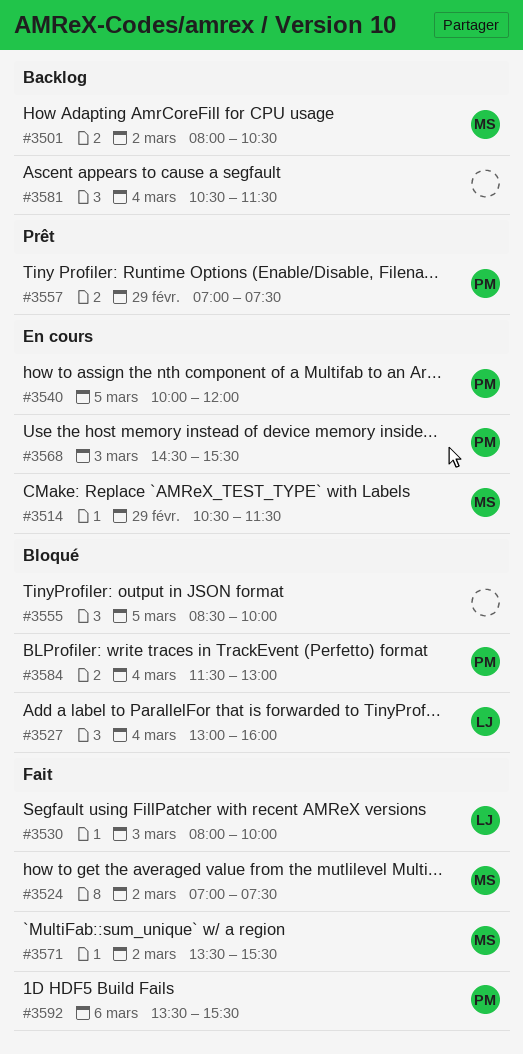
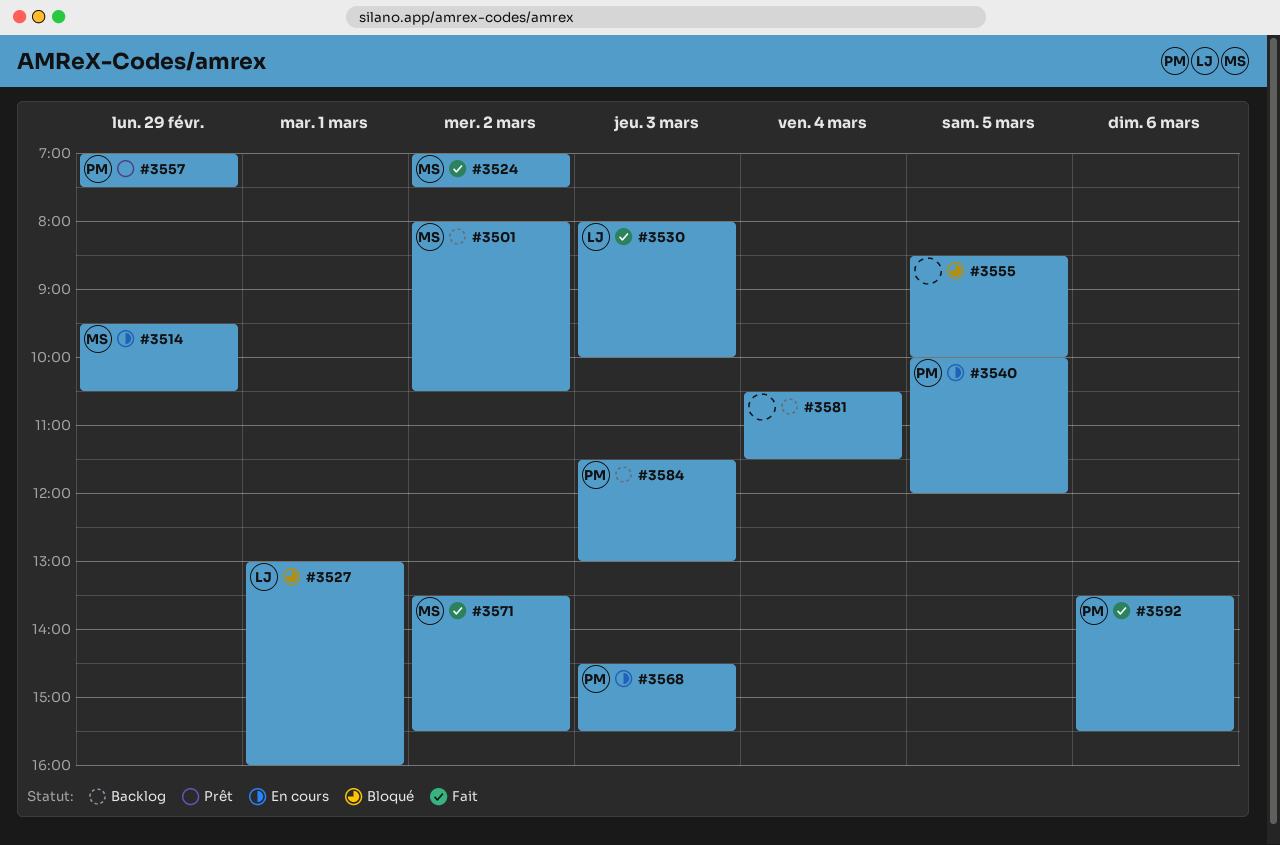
#3514, begins: 10:30 -> 09:30
#3514, ends: 11:30 -> 10:30
#3527, day: Mar 4 -> Mar 1
#3584, status: Bloqué -> Backlog
#3584, day: Mar 4 -> Mar 3

